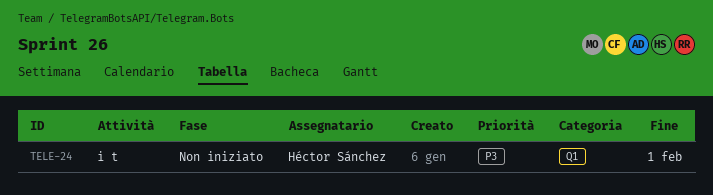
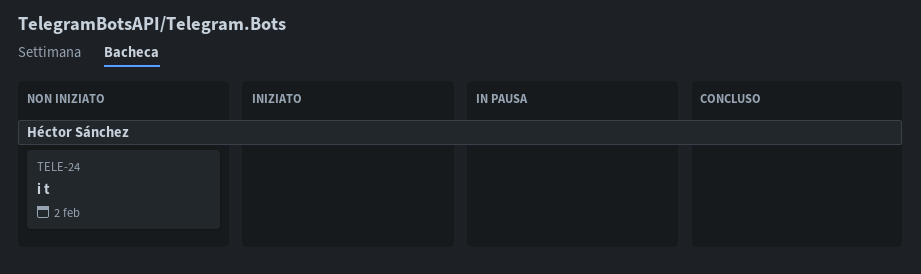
TELE-24, due: Feb 1 -> Feb 2

